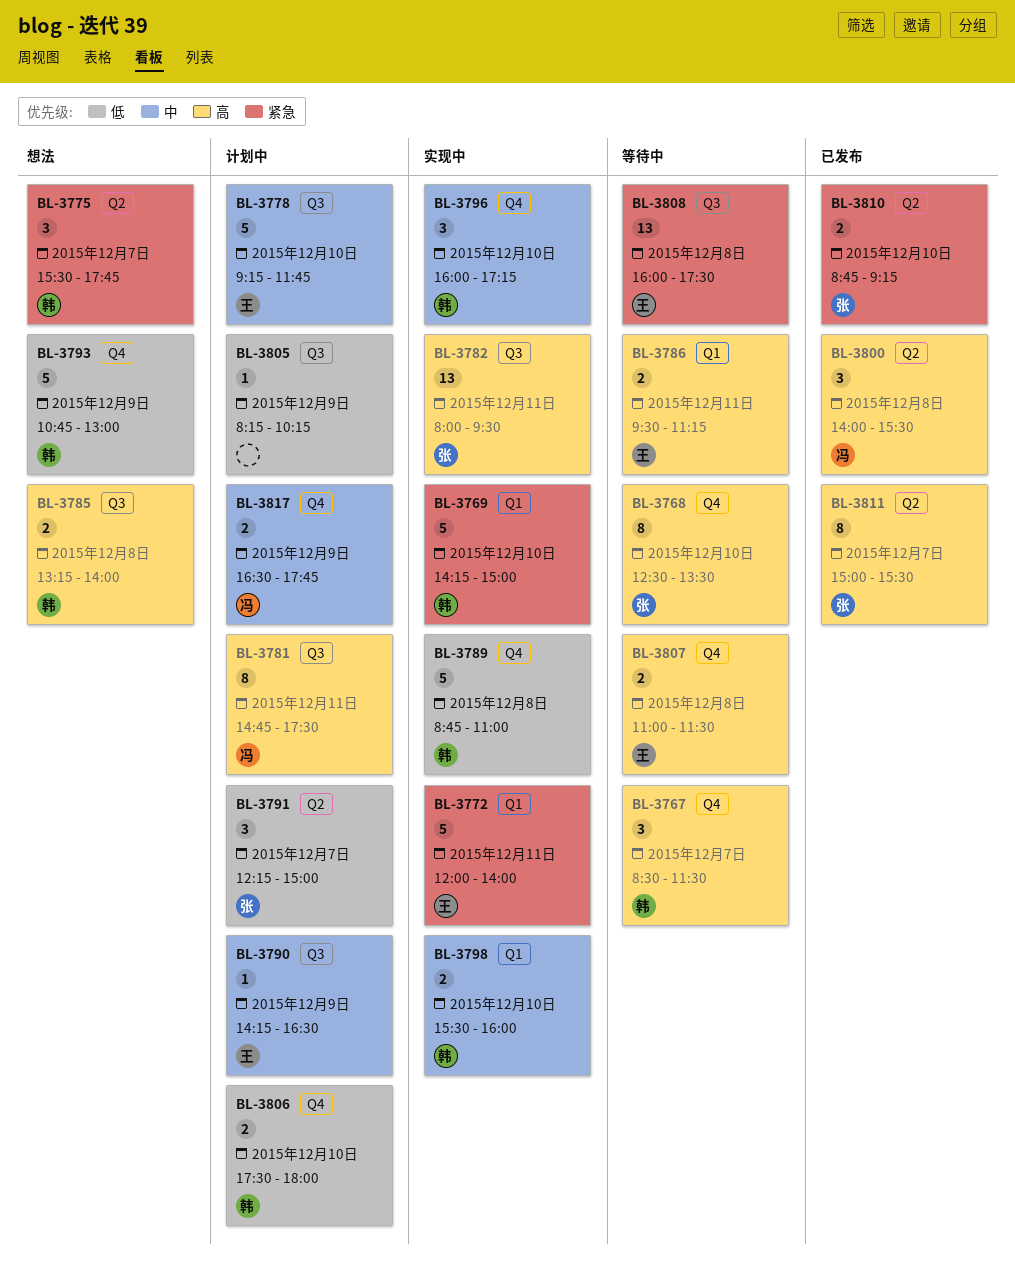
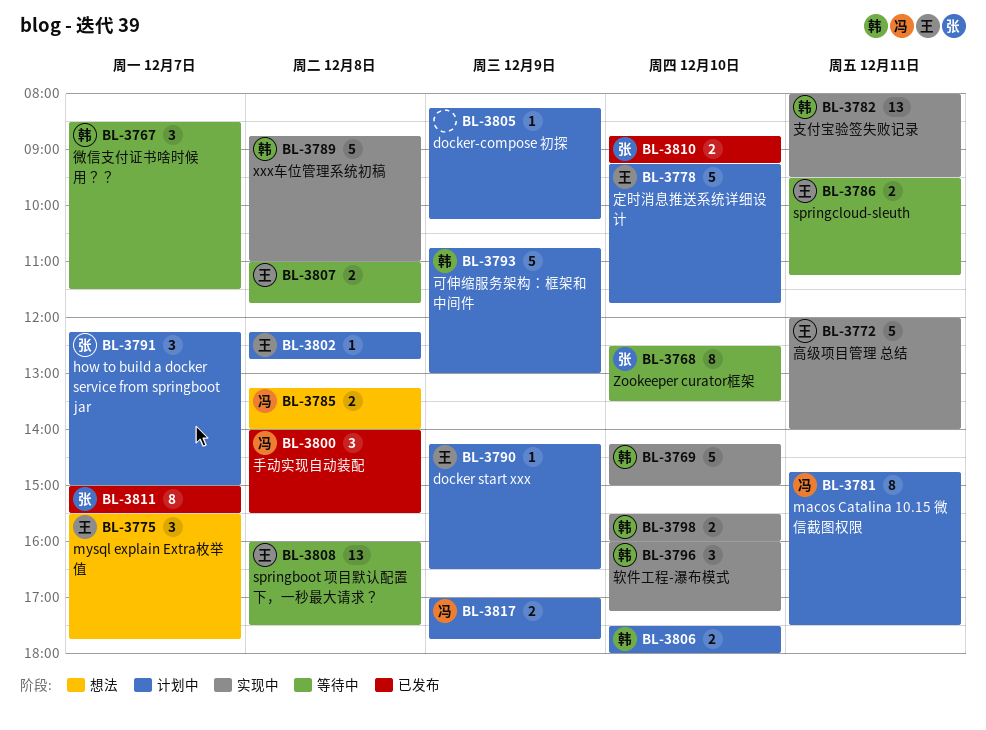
BL-3775, owner: 韩 -> 王
BL-3782, owner: 张 -> 韩
BL-3785, owner: 韩 -> 冯
BL-3793, status: 想法 -> 计划中
BL-3802: none -> present
BL-3807, ends: 11:30 -> 11:45
BL-3817, begins: 16:30 -> 17:00

